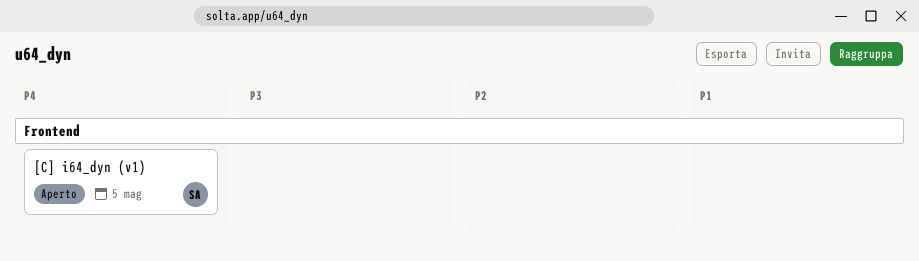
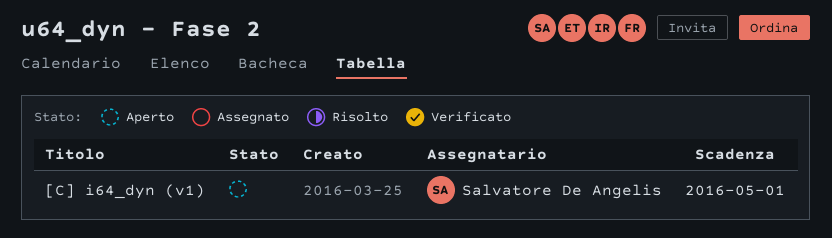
[C] i64_dyn (v1), due: May 5 -> May 1

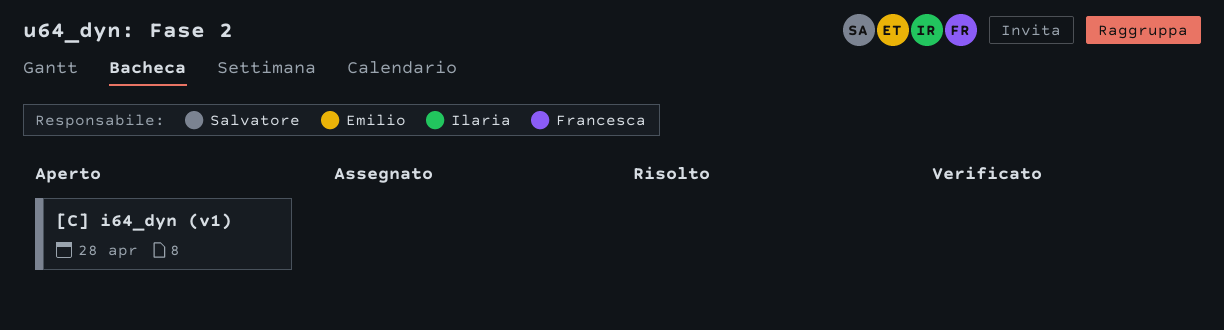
[C] i64_dyn (v1), due: May 1 -> Apr 28

